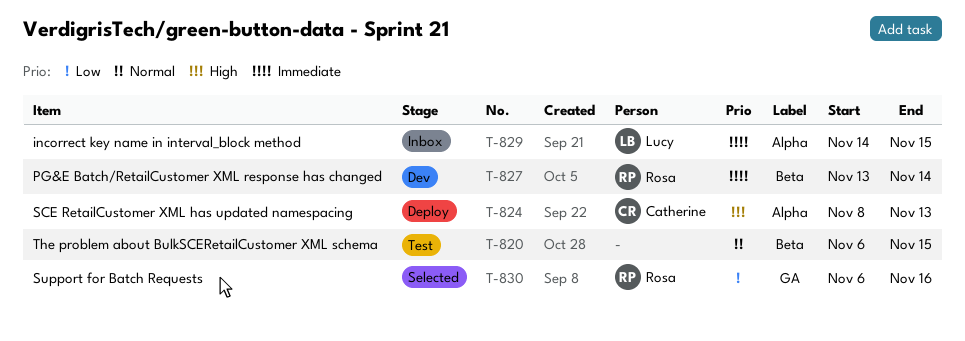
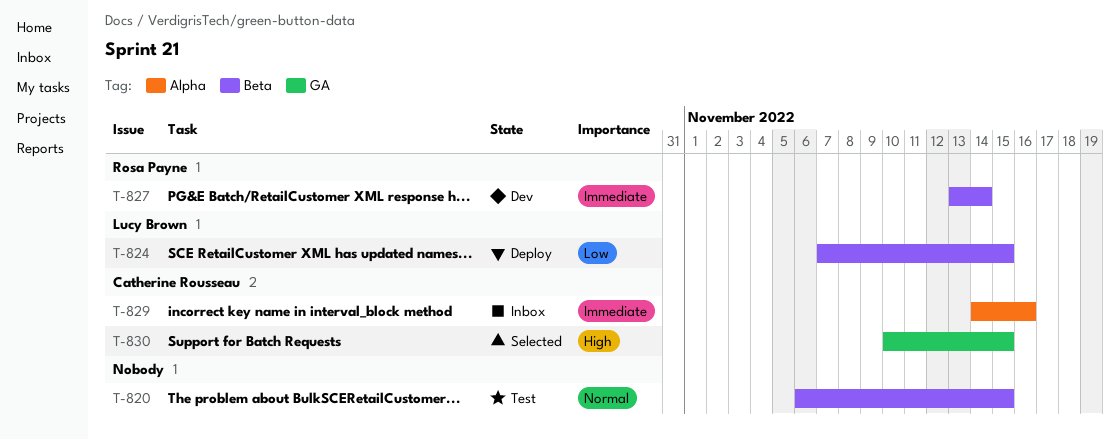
T-824, owner: Catherine Rousseau -> Lucy Brown
T-824, priority: High -> Low
T-824, label: Alpha -> Beta
T-824, start: Nov 8 -> Nov 7
T-824, due: Nov 13 -> Nov 15
T-829, owner: Lucy Brown -> Catherine Rousseau
T-829, due: Nov 15 -> Nov 16
T-830, owner: Rosa Payne -> Catherine Rousseau
T-830, priority: Low -> High
T-830, start: Nov 6 -> Nov 10
T-830, due: Nov 16 -> Nov 15

